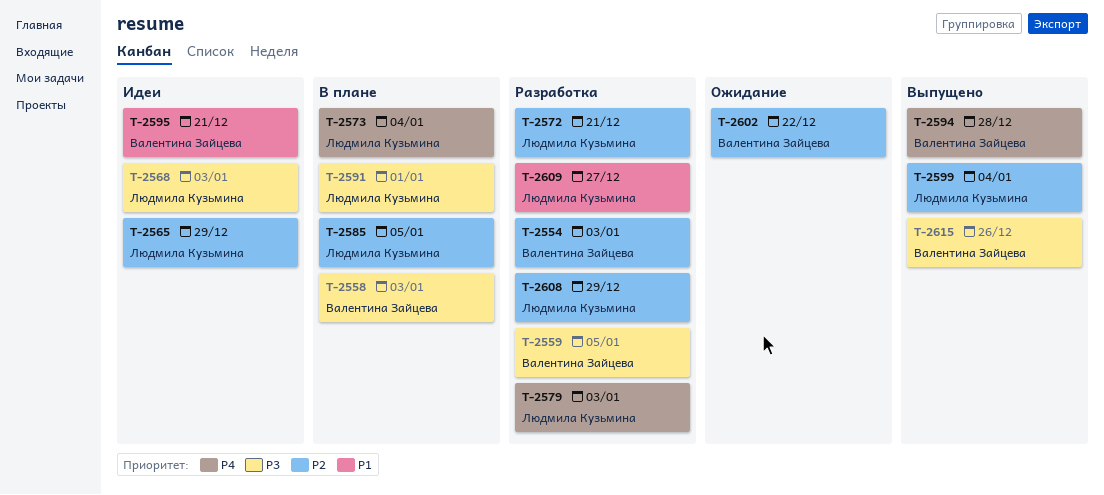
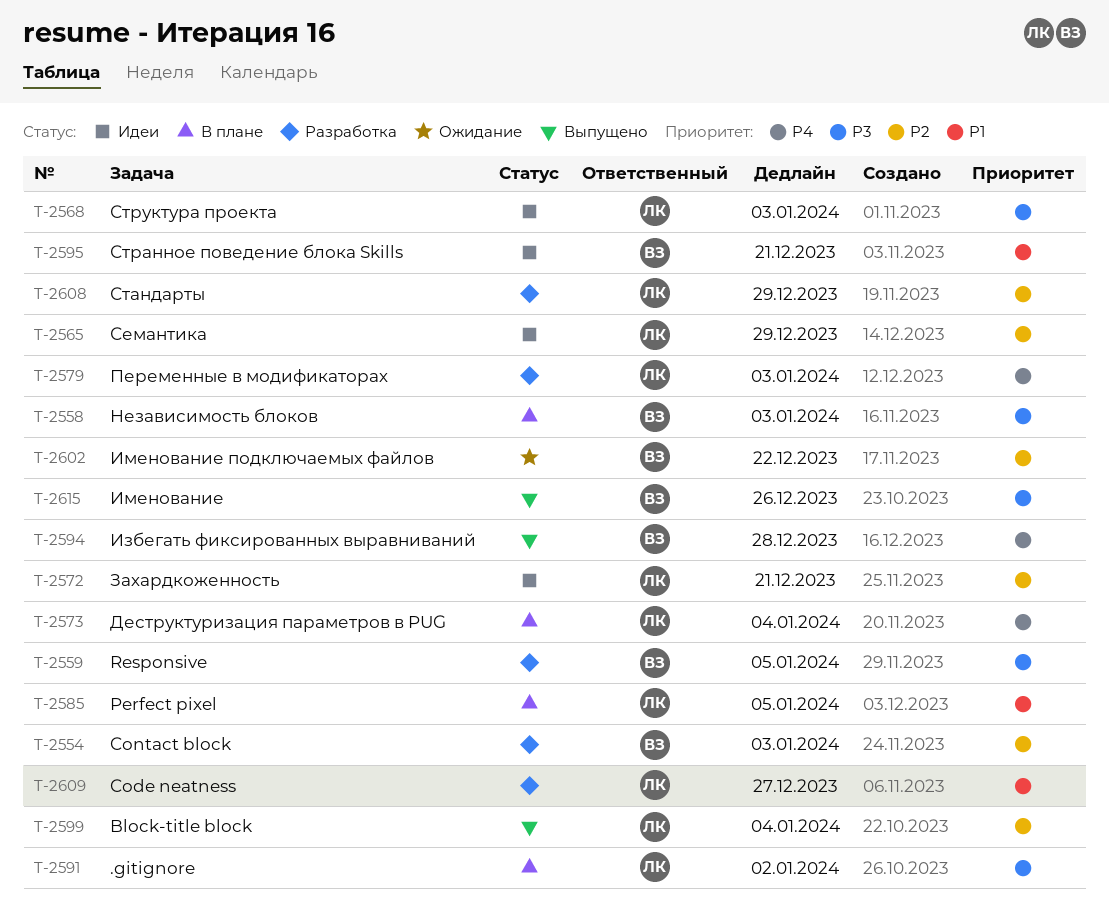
T-2572, status: Разработка -> Идеи
T-2585, priority: P2 -> P1
T-2591, due: Jan 1 -> Jan 2

